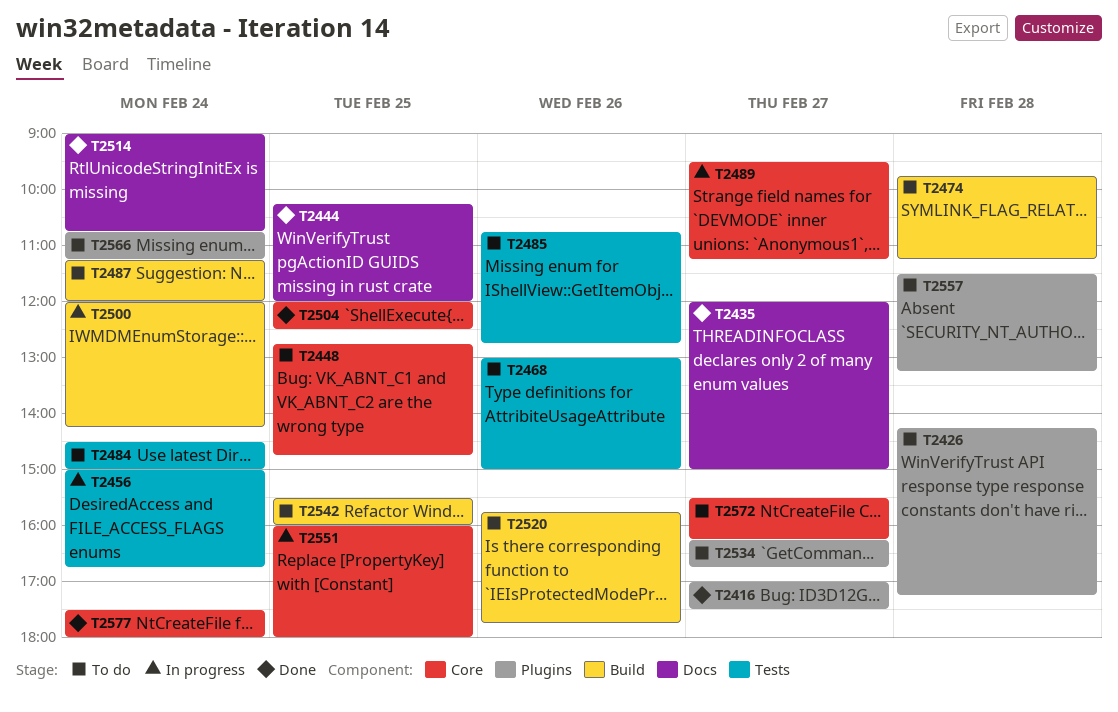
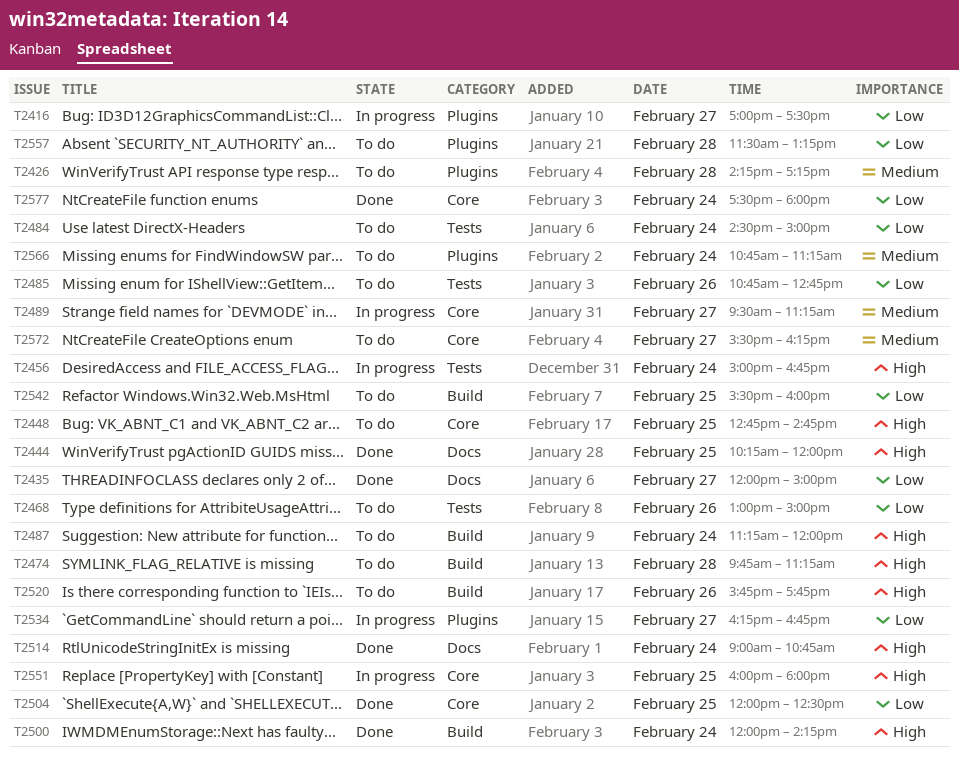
T2416, status: Done -> In progress
T2500, status: In progress -> Done
T2534, status: To do -> In progress

